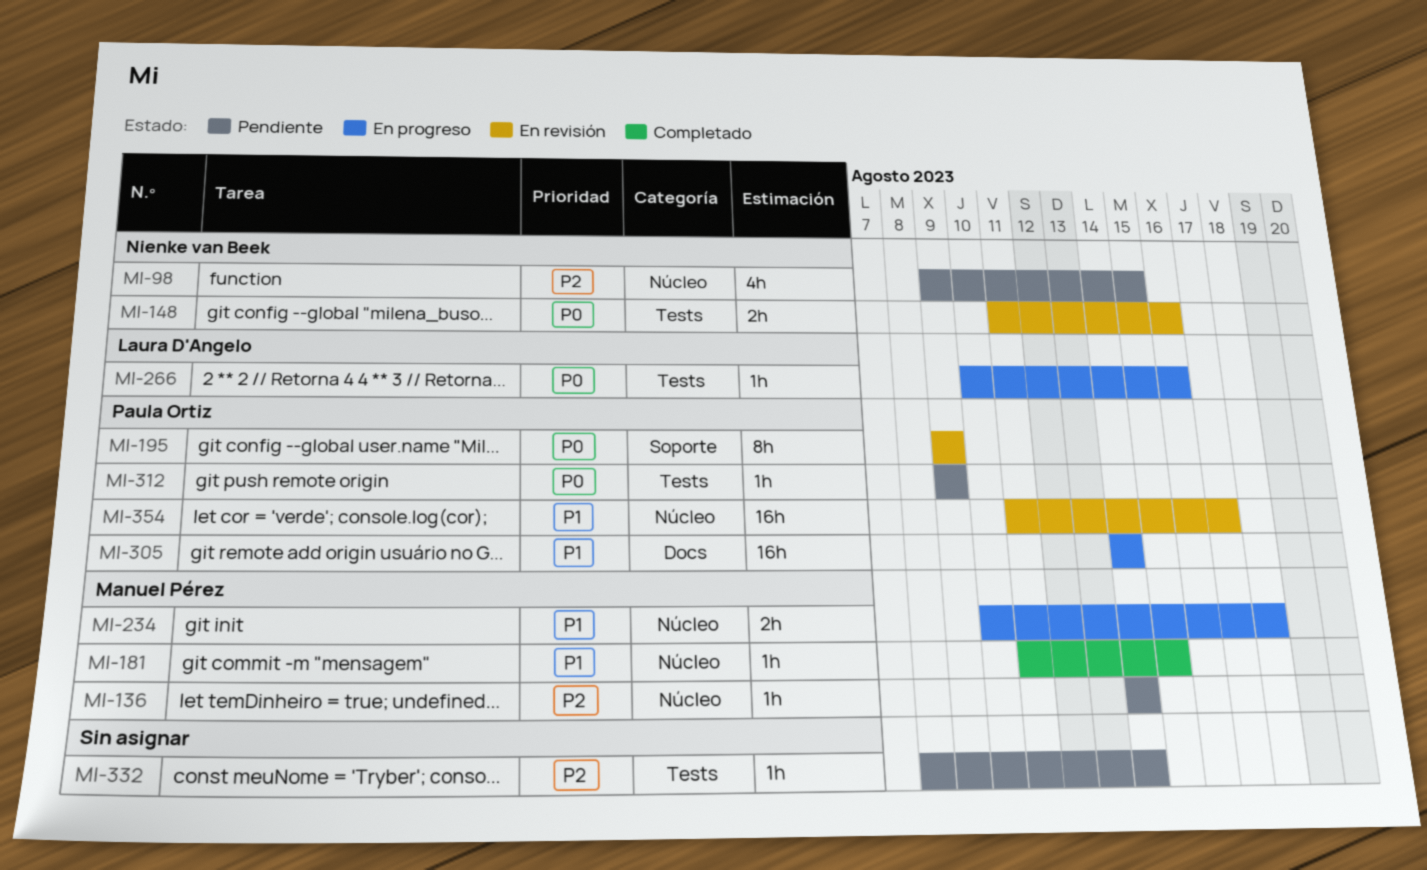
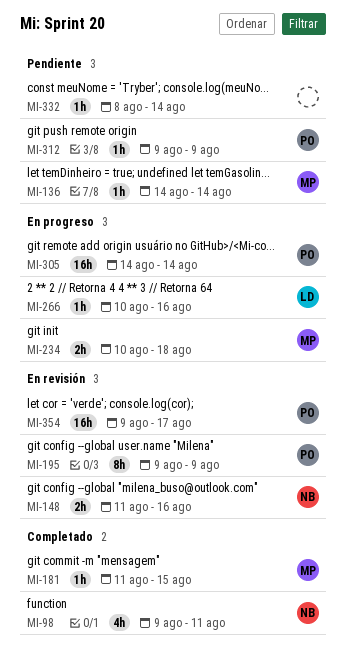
MI-98, status: Pendiente -> Completado
MI-98, due: Aug 15 -> Aug 11
MI-354, start: Aug 11 -> Aug 9

